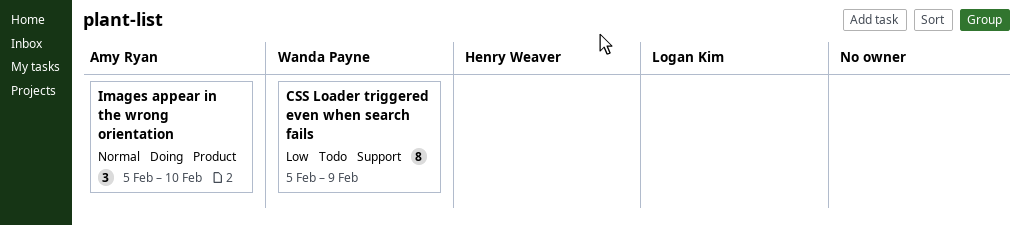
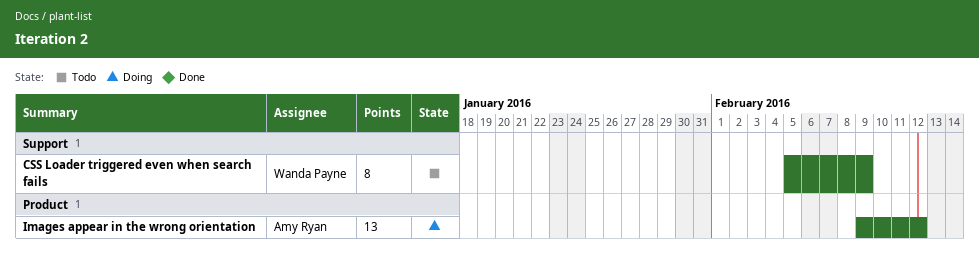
Images appear in the wrong orientation, estimate: 3 -> 13
Images appear in the wrong orientation, start: Feb 5 -> Feb 9
Images appear in the wrong orientation, due: Feb 10 -> Feb 12

